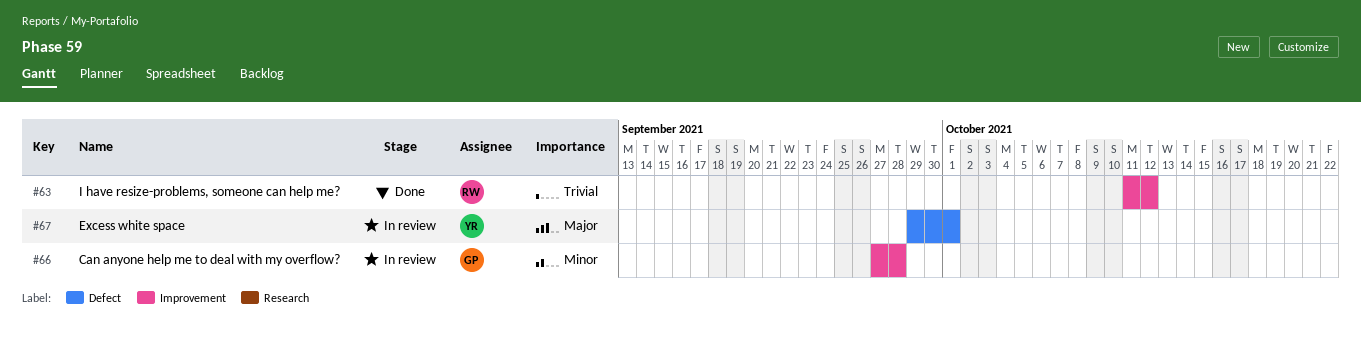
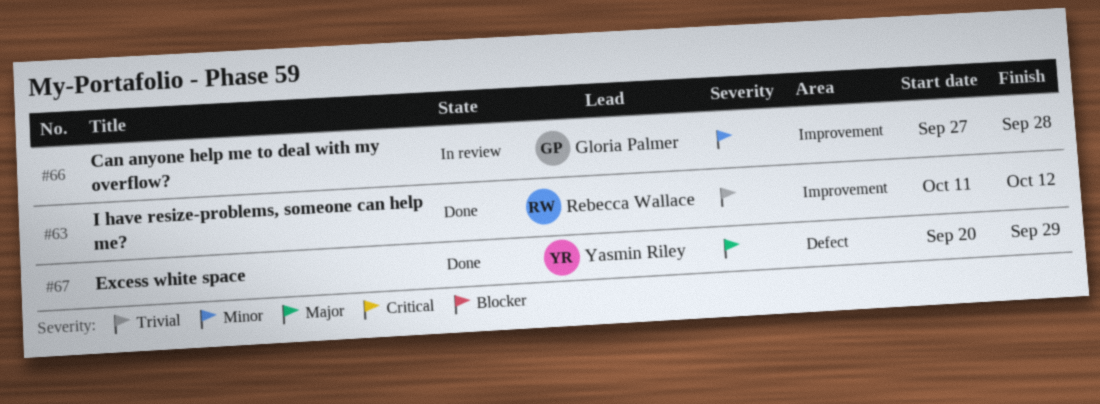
#67, status: In review -> Done
#67, start: Sep 29 -> Sep 20
#67, due: Oct 1 -> Sep 29

